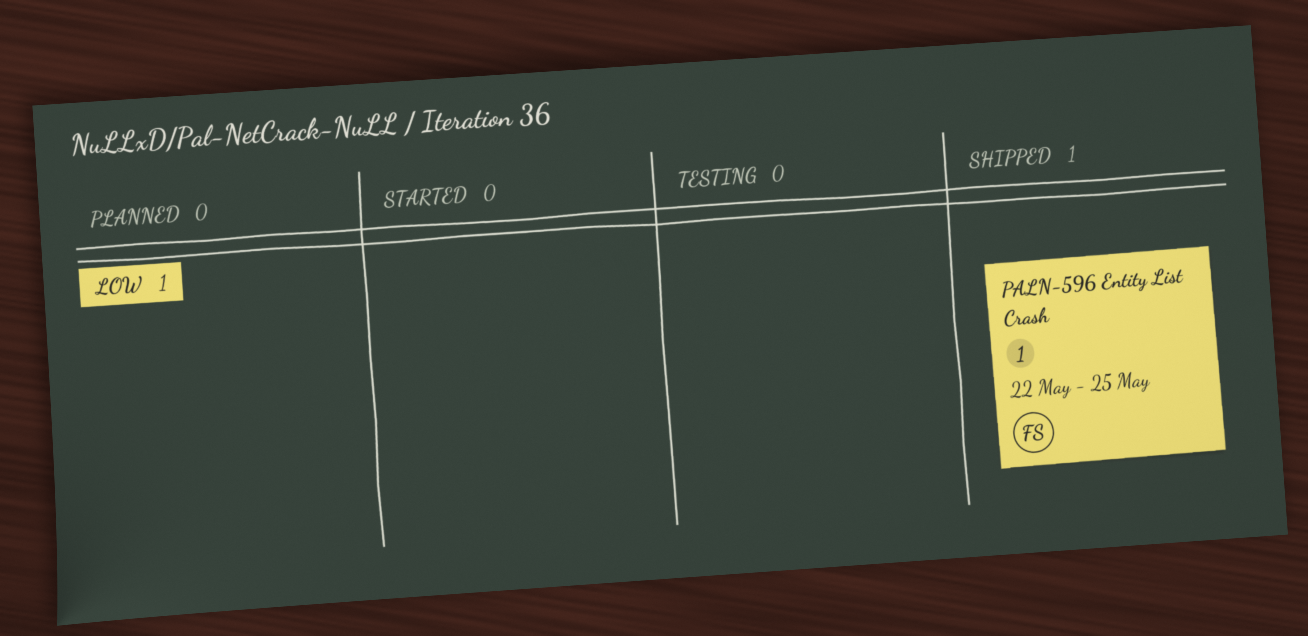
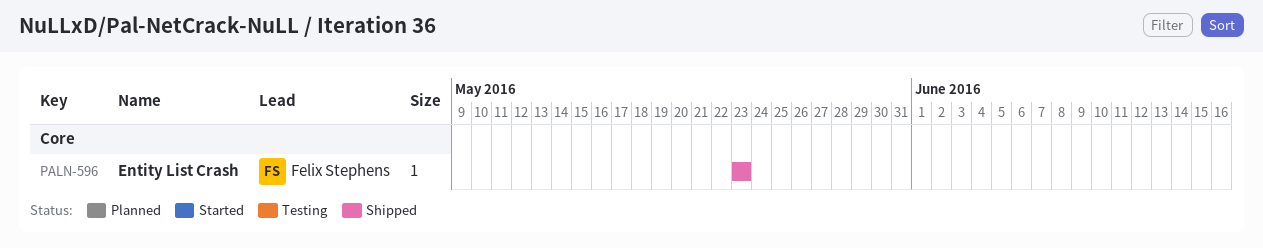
PALN-596, start: May 22 -> May 23
PALN-596, due: May 25 -> May 23

